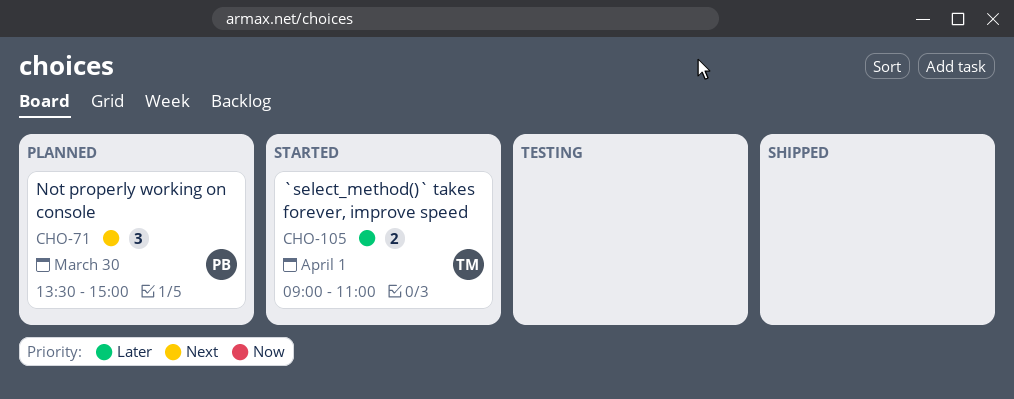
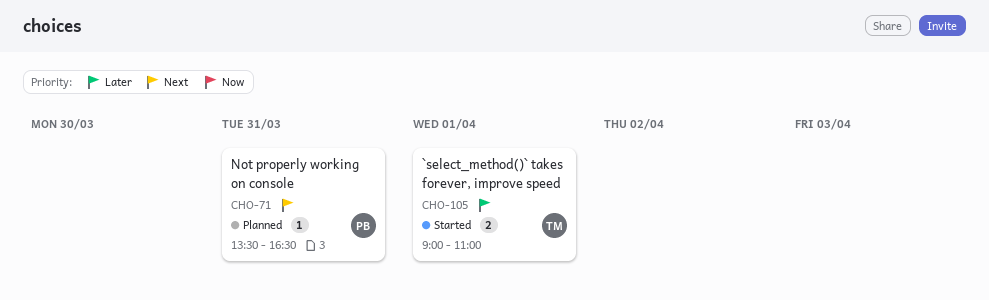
CHO-71, estimate: 3 -> 1
CHO-71, day: Mar 30 -> Mar 31
CHO-71, ends: 15:00 -> 16:30

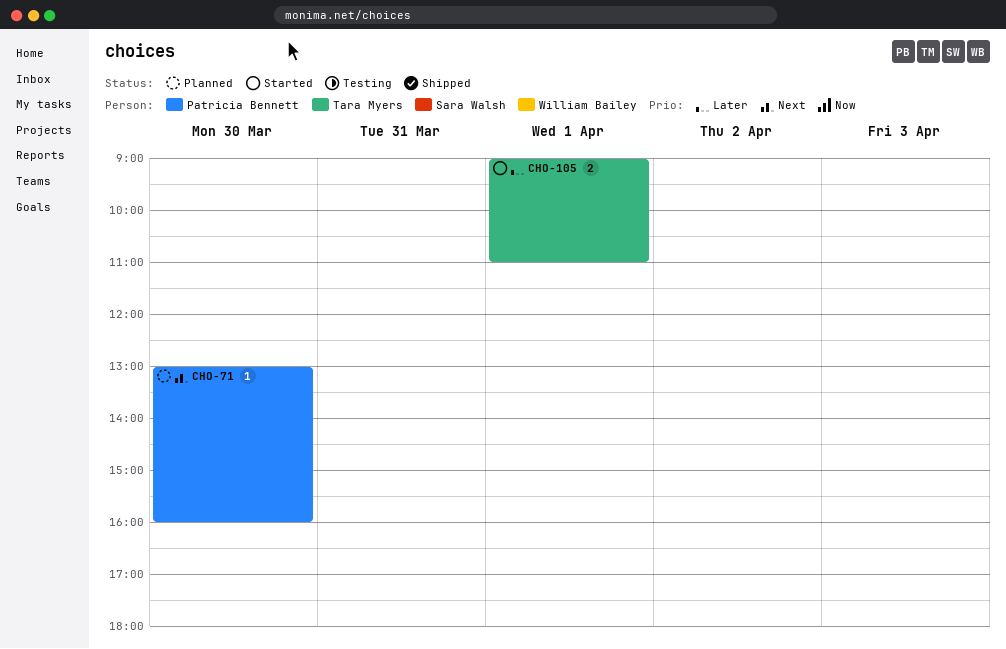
CHO-71, day: Mar 31 -> Mar 30
CHO-71, begins: 13:30 -> 13:00
CHO-71, ends: 16:30 -> 16:00

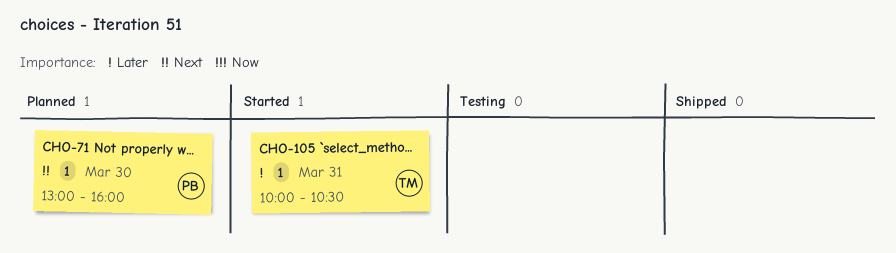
CHO-105, estimate: 2 -> 1
CHO-105, day: Apr 1 -> Mar 31
CHO-105, begins: 09:00 -> 10:00
CHO-105, ends: 11:00 -> 10:30

